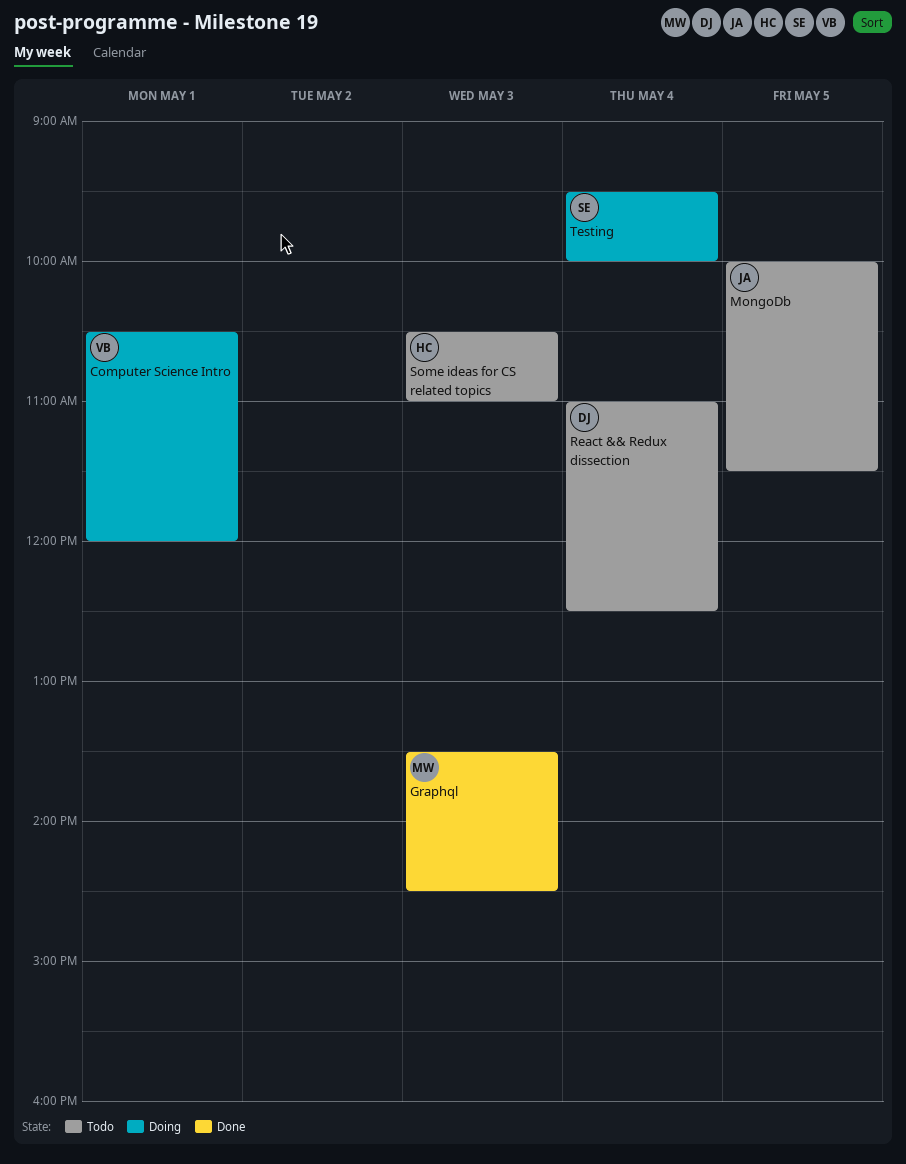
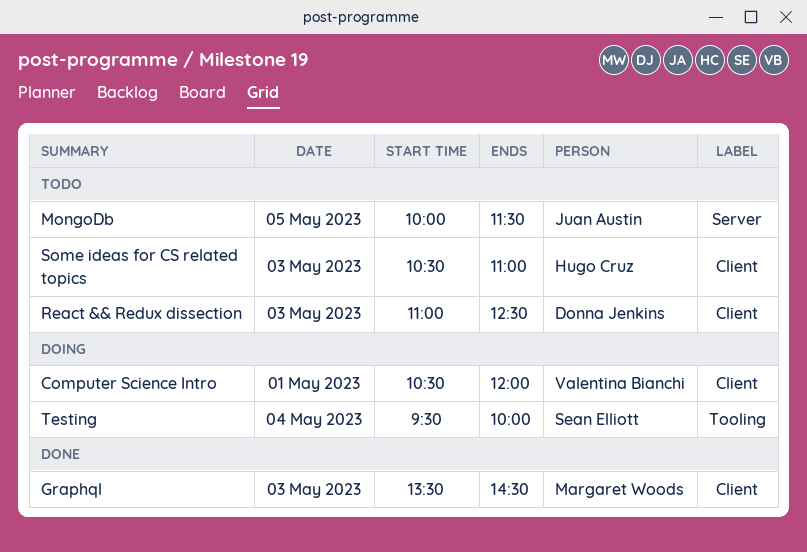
React && Redux dissection, day: May 4 -> May 3

